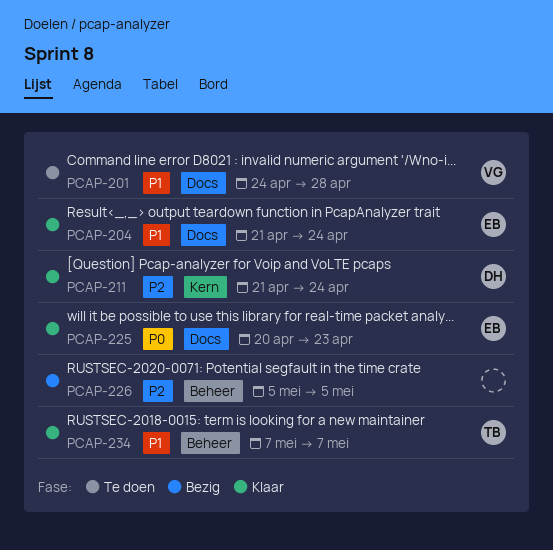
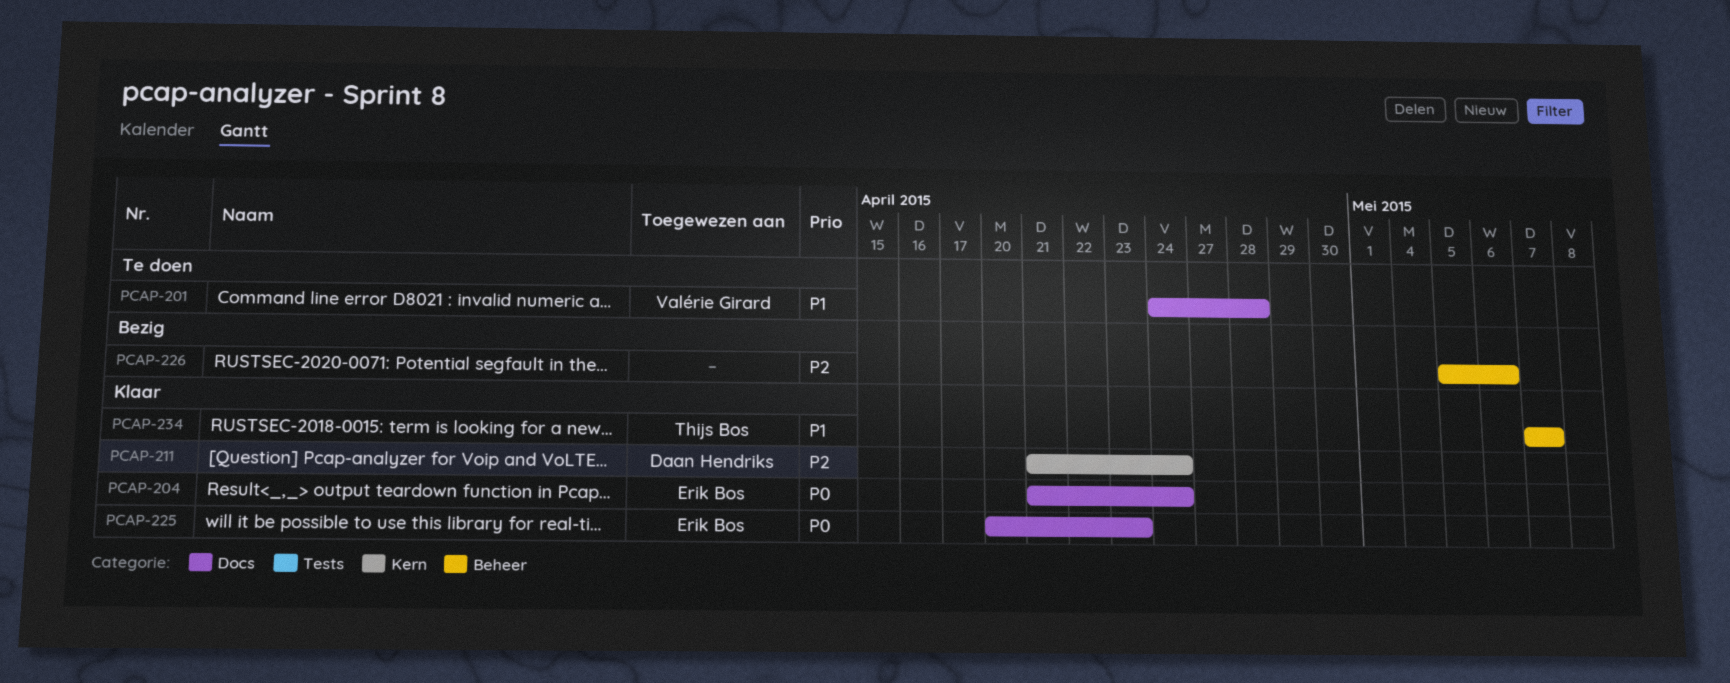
PCAP-204, priority: P1 -> P0
PCAP-226, due: May 5 -> May 6

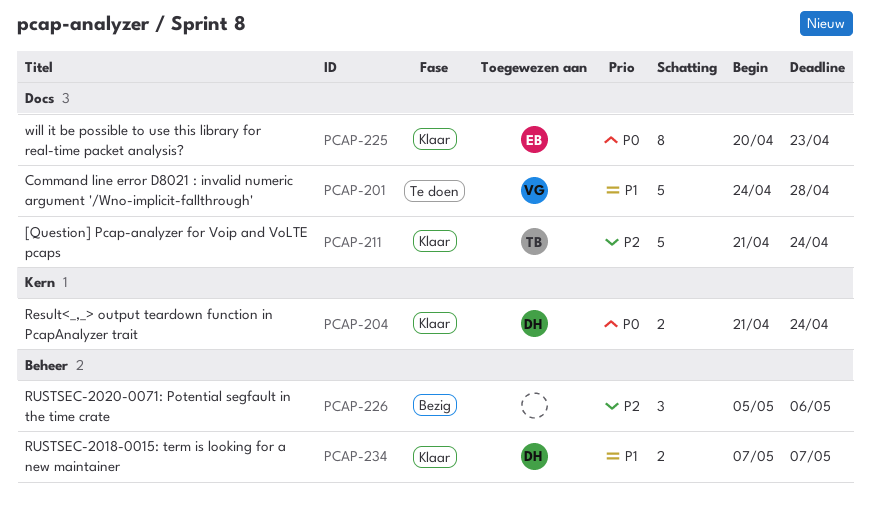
PCAP-204, owner: Erik Bos -> Daan Hendriks
PCAP-204, label: Docs -> Kern
PCAP-211, owner: Daan Hendriks -> Thijs Bos
PCAP-211, label: Kern -> Docs
PCAP-234, owner: Thijs Bos -> Daan Hendriks

